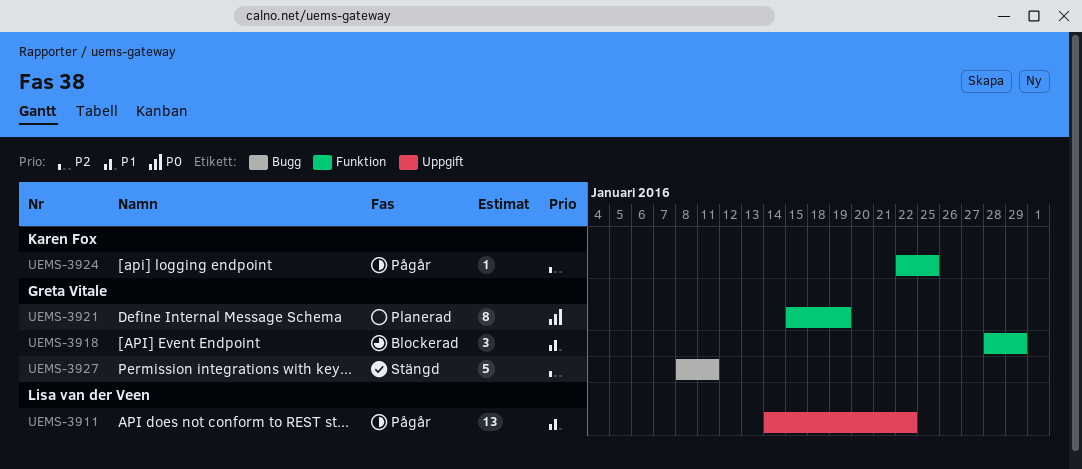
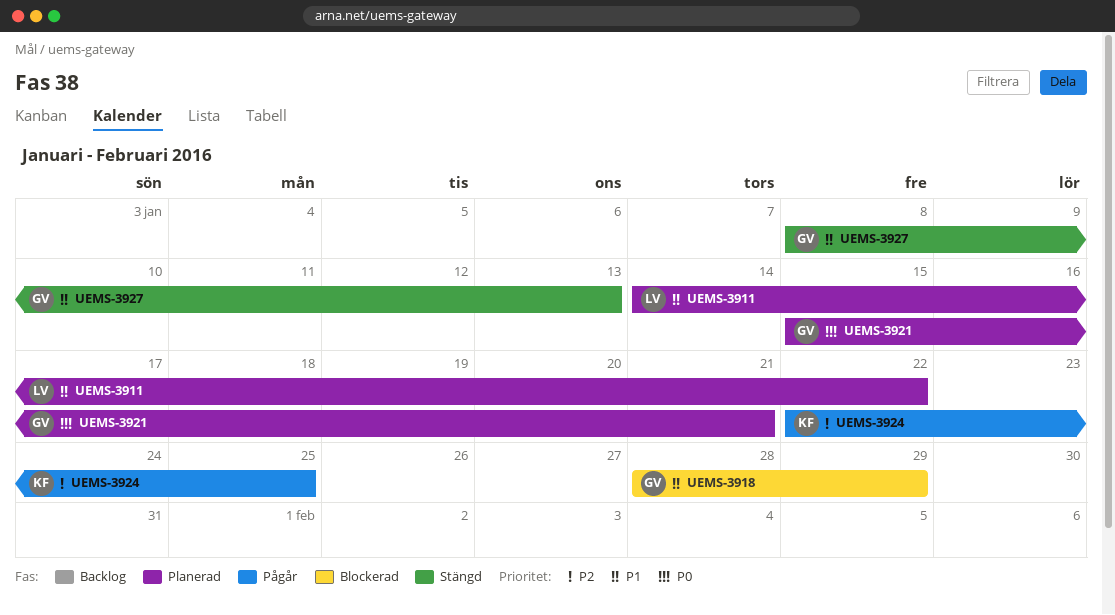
UEMS-3911, status: Pågår -> Planerad
UEMS-3921, due: Jan 19 -> Jan 21
UEMS-3927, priority: P2 -> P1
UEMS-3927, due: Jan 11 -> Jan 13

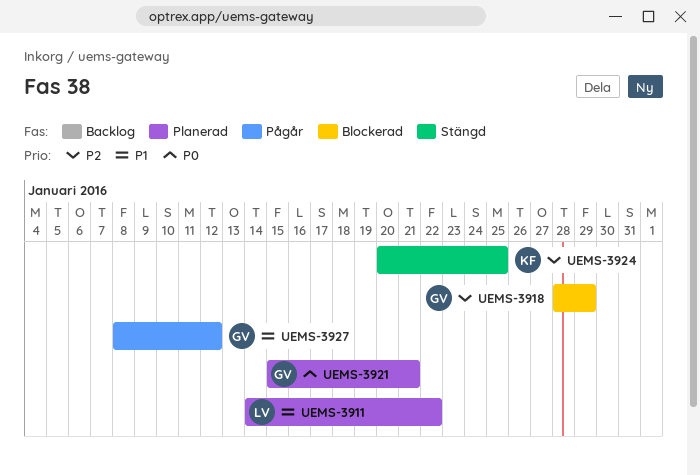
UEMS-3918, priority: P1 -> P2
UEMS-3924, status: Pågår -> Stängd
UEMS-3924, start: Jan 22 -> Jan 20
UEMS-3927, status: Stängd -> Pågår
UEMS-3927, due: Jan 13 -> Jan 12

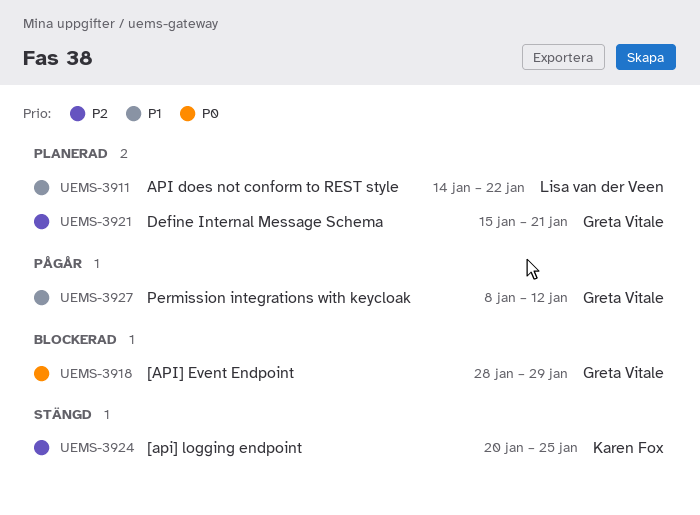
UEMS-3918, priority: P2 -> P0
UEMS-3921, priority: P0 -> P2

